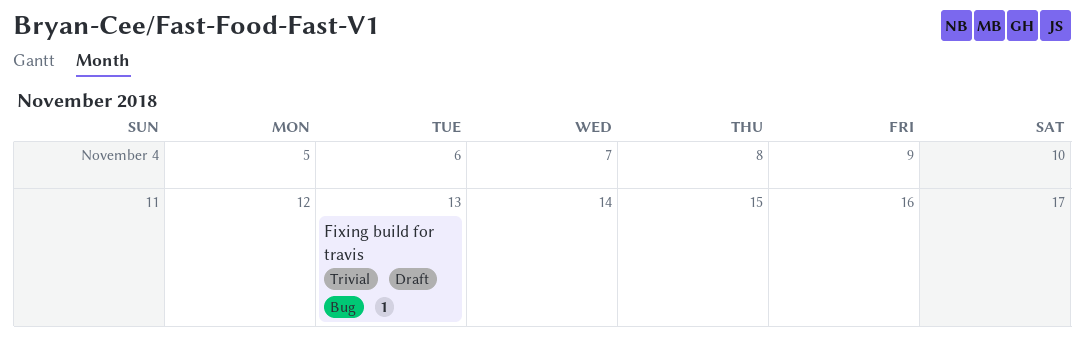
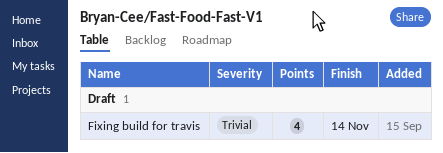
Fixing build for travis, estimate: 1 -> 4
Fixing build for travis, due: Nov 13 -> Nov 14

